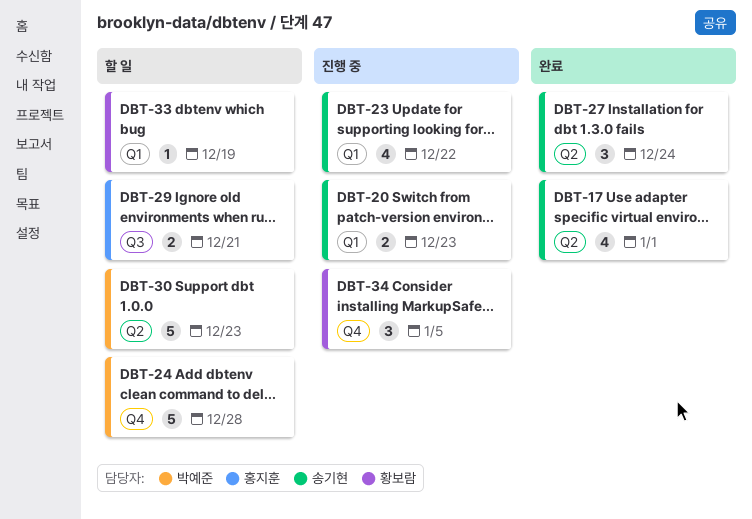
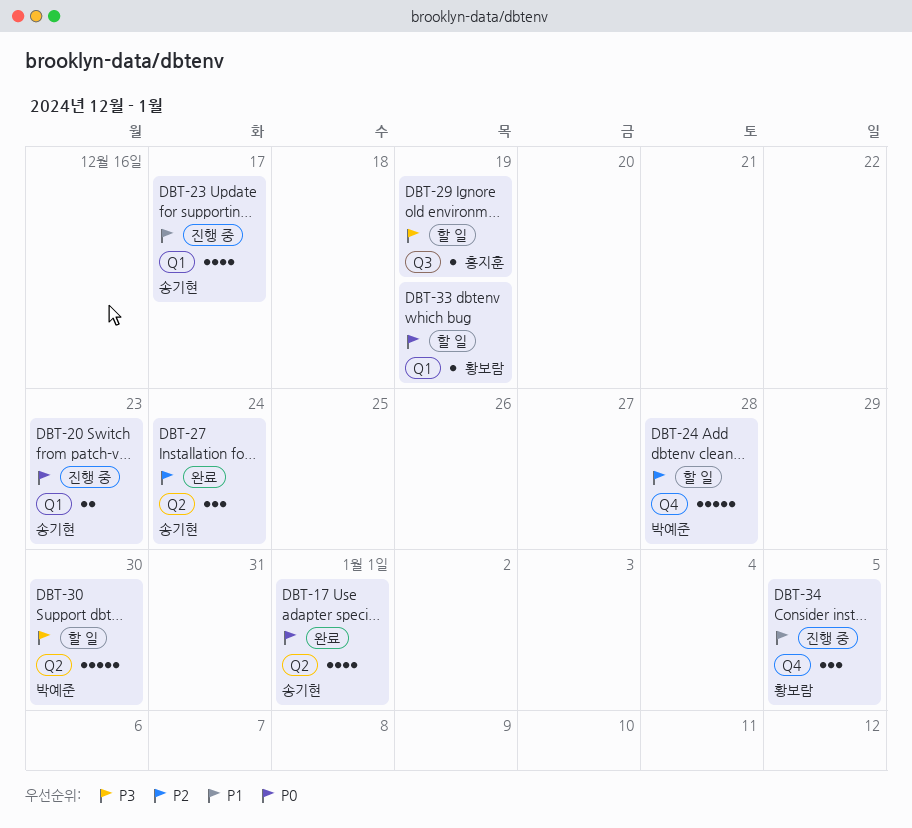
DBT-23, due: Dec 22 -> Dec 17
DBT-29, estimate: 2 -> 1
DBT-29, due: Dec 21 -> Dec 19
DBT-30, due: Dec 23 -> Dec 30

